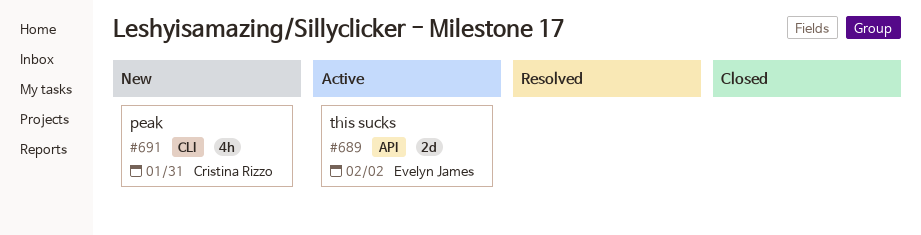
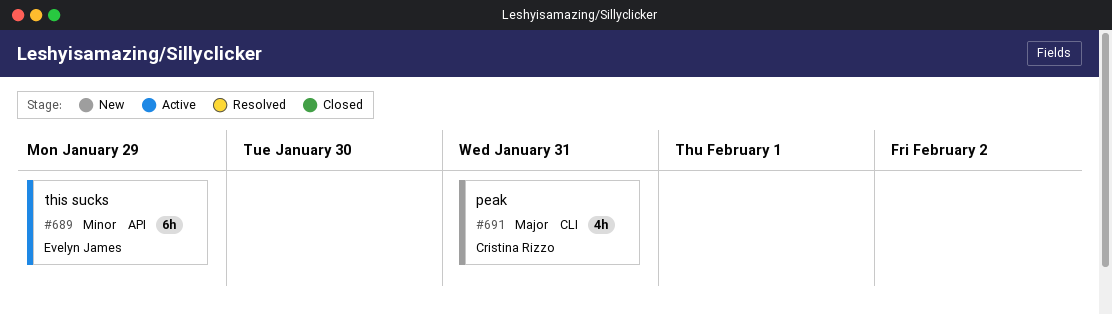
#689, estimate: 2d -> 6h
#689, due: Feb 2 -> Jan 29

